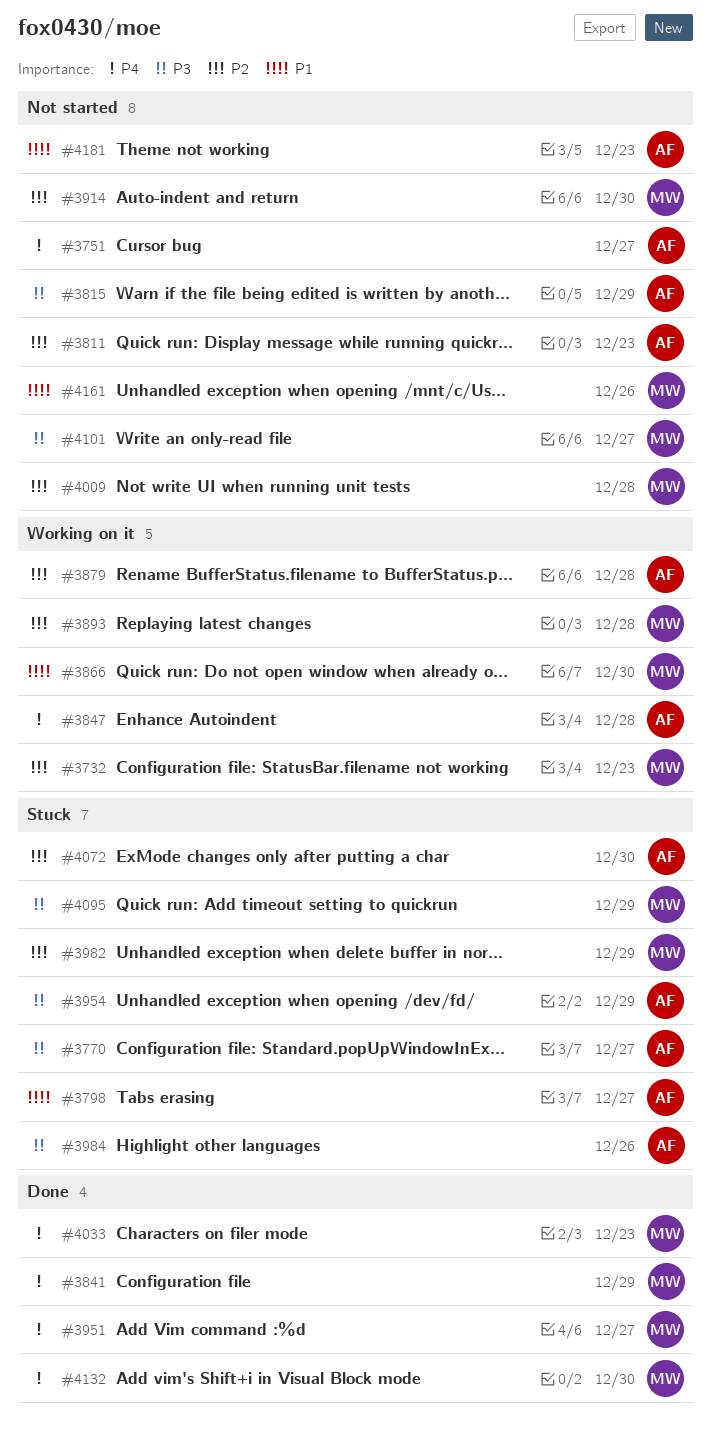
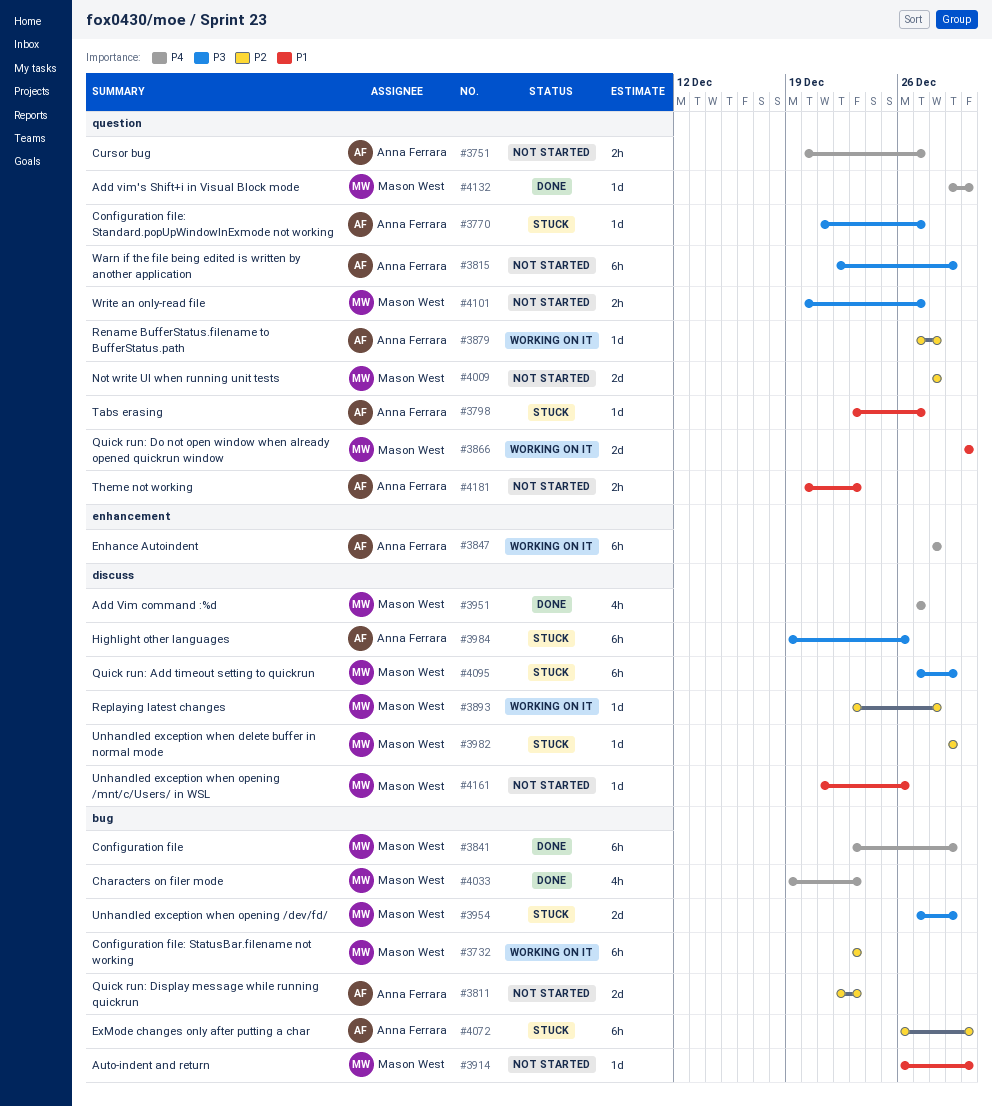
#3914, priority: P2 -> P1
#3954, owner: Anna Ferrara -> Mason West

